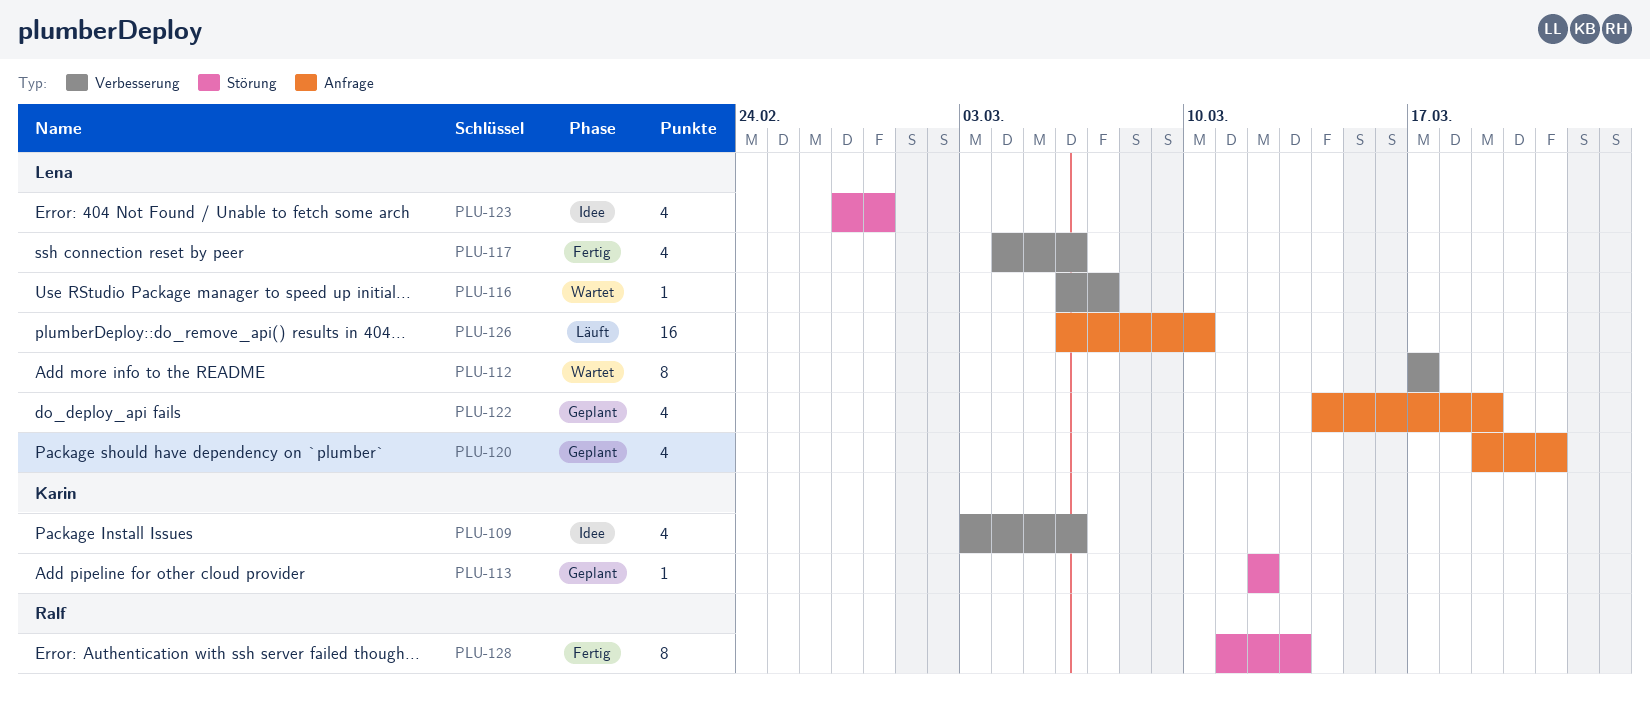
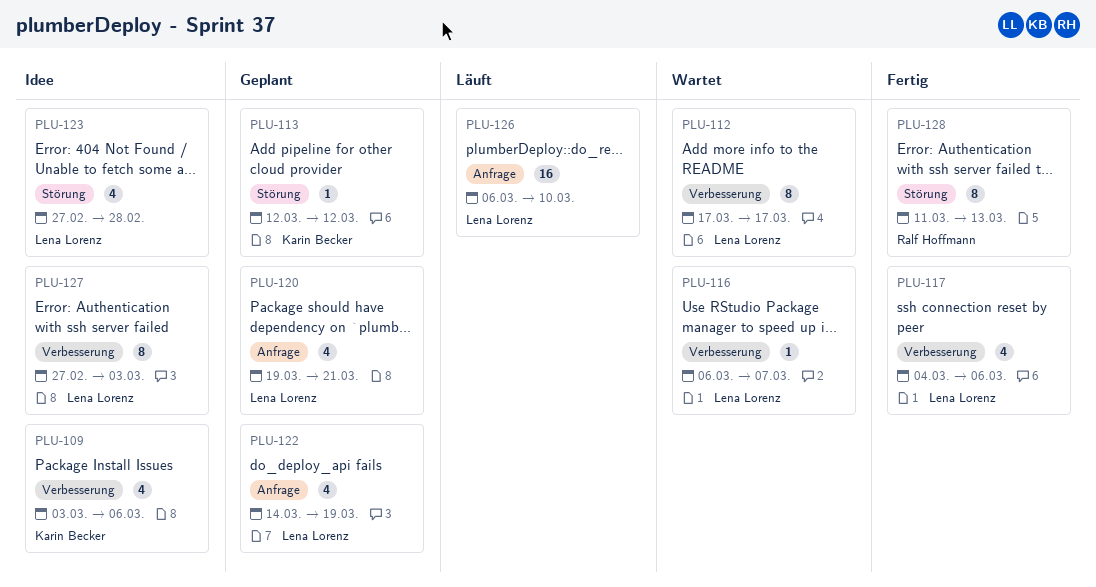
PLU-127: none -> present

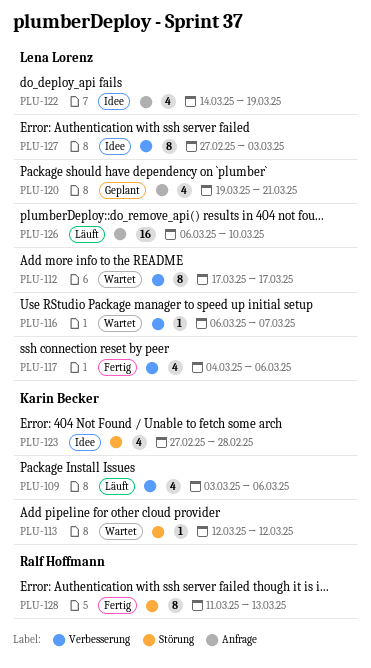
PLU-109, status: Idee -> Läuft
PLU-113, status: Geplant -> Wartet
PLU-122, status: Geplant -> Idee
PLU-123, owner: Lena Lorenz -> Karin Becker

